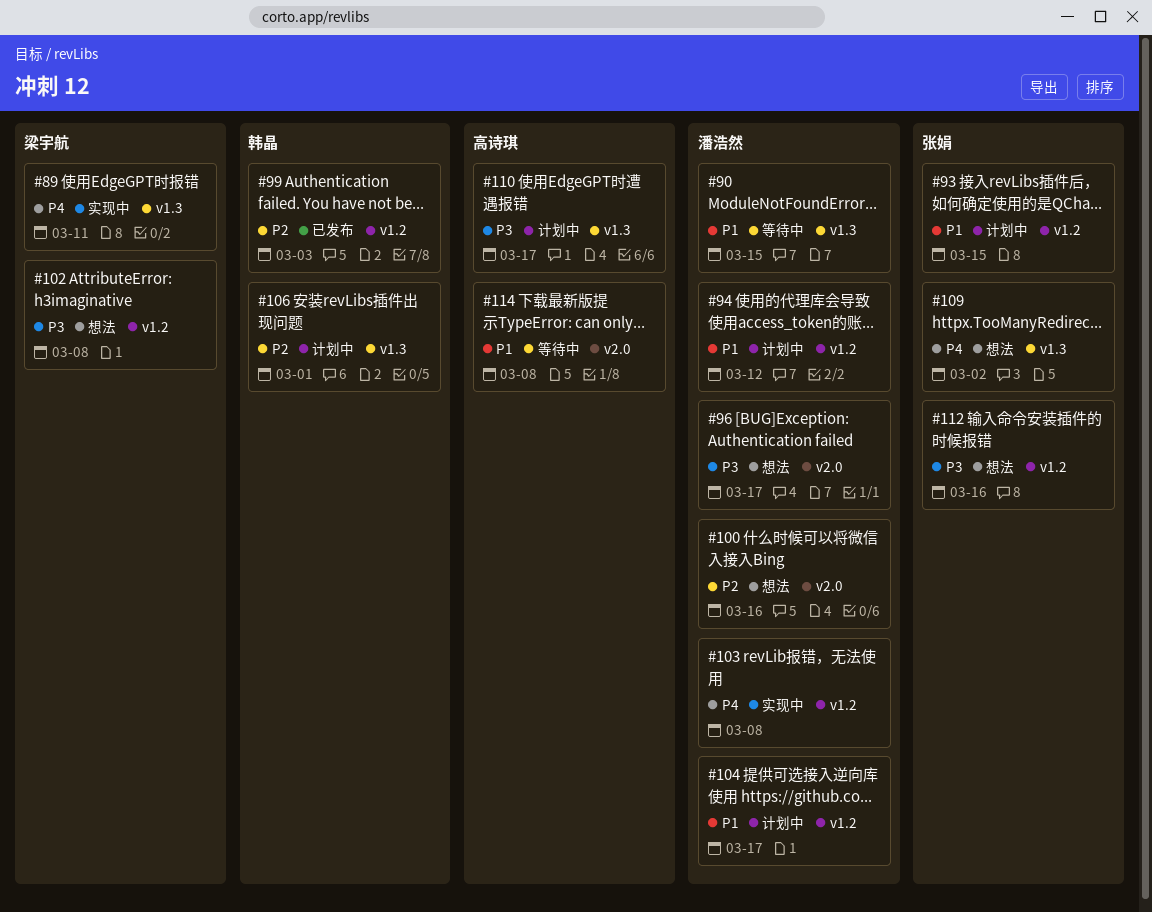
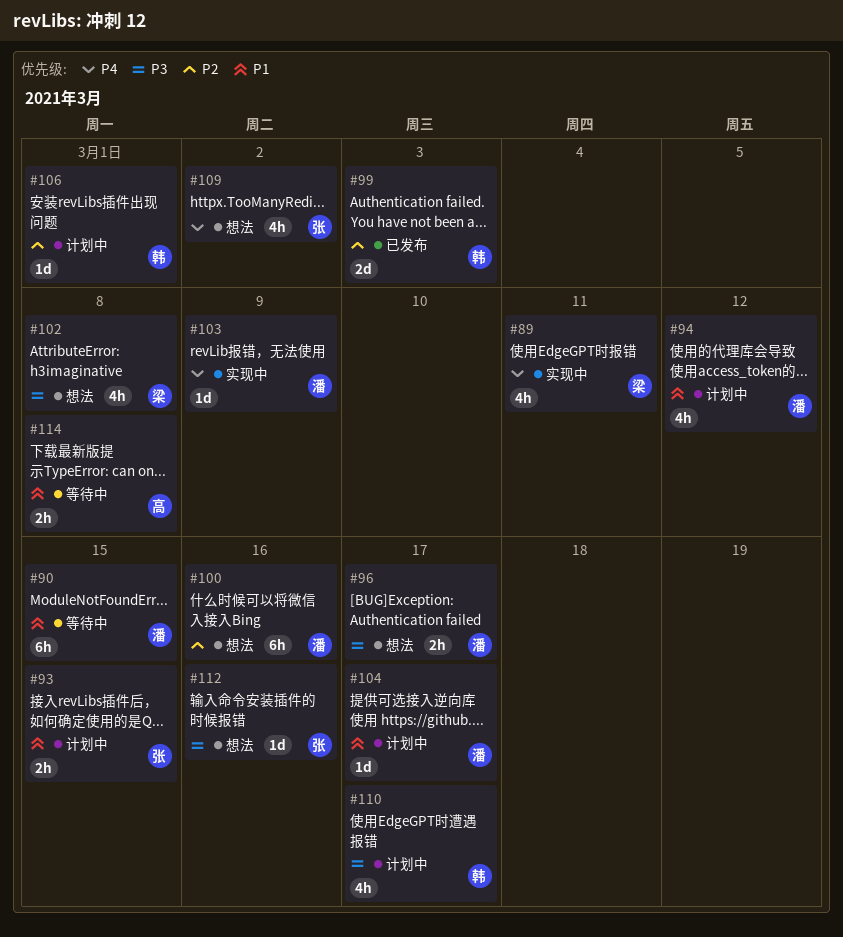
#103, due: Mar 8 -> Mar 9
#110, owner: 高诗琪 -> 韩晶

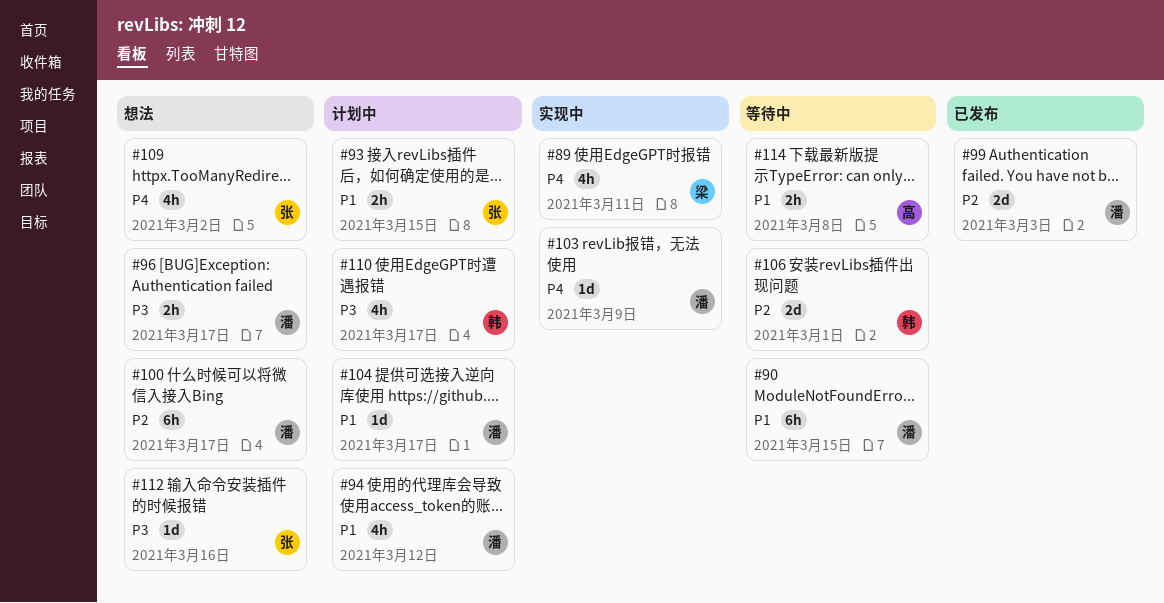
#99, owner: 韩 -> 潘
#100, due: Mar 16 -> Mar 17
#102: present -> none
#106, status: 计划中 -> 等待中
#106, estimate: 1d -> 2d

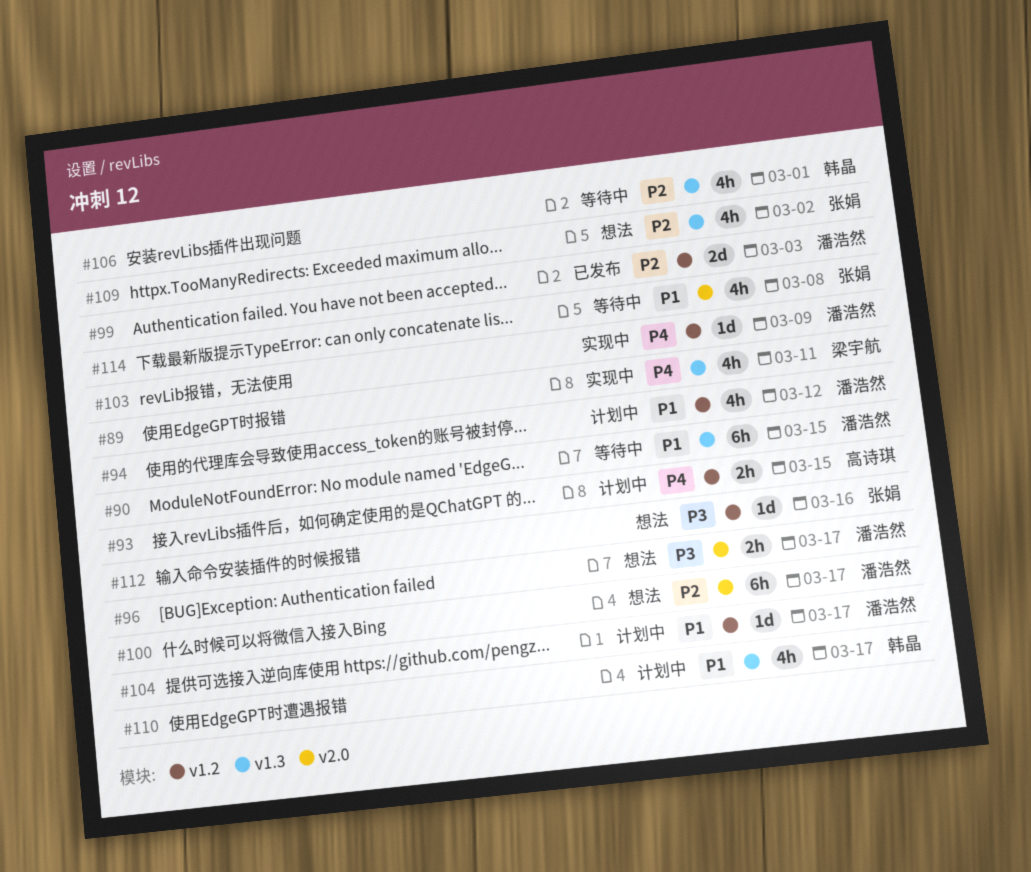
#93, owner: 张娟 -> 高诗琪
#93, priority: P1 -> P4
#106, estimate: 2d -> 4h
#109, priority: P4 -> P2
#110, priority: P3 -> P1
#114, owner: 高诗琪 -> 张娟
#114, estimate: 2h -> 4h

